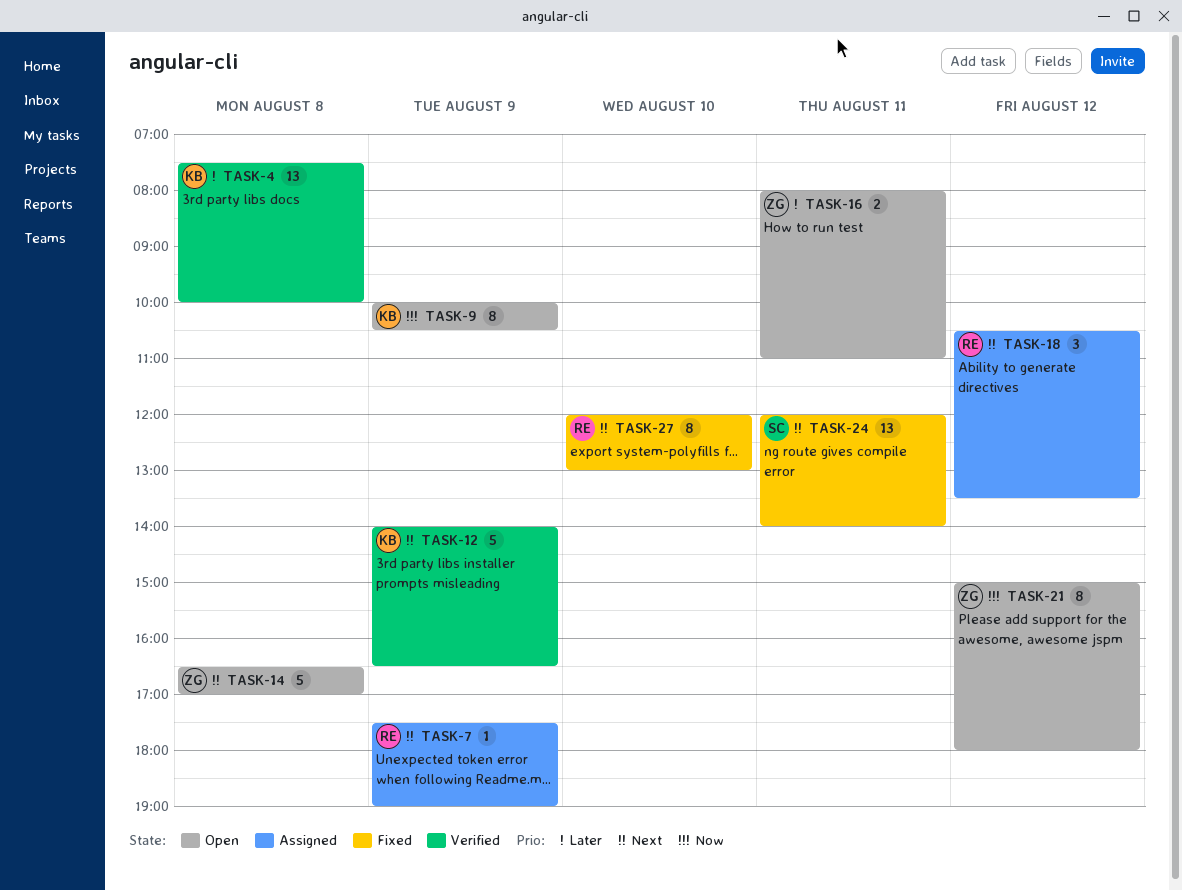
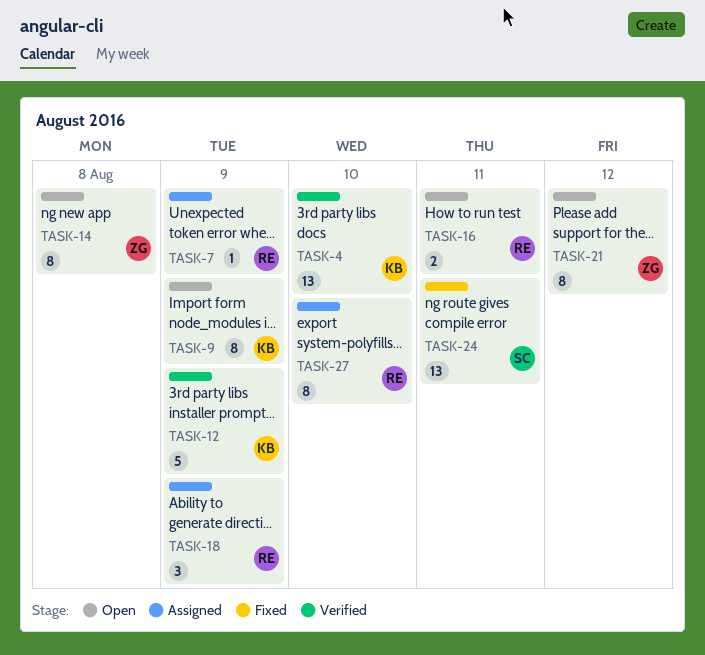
TASK-4, day: Aug 8 -> Aug 10
TASK-14, estimate: 5 -> 8
TASK-16, owner: ZG -> RE
TASK-18, day: Aug 12 -> Aug 9
TASK-27, status: Fixed -> Assigned

